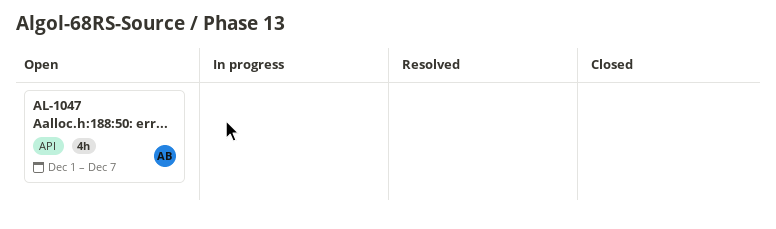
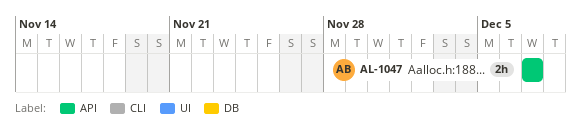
AL-1047, estimate: 4h -> 2h
AL-1047, start: Dec 1 -> Dec 7

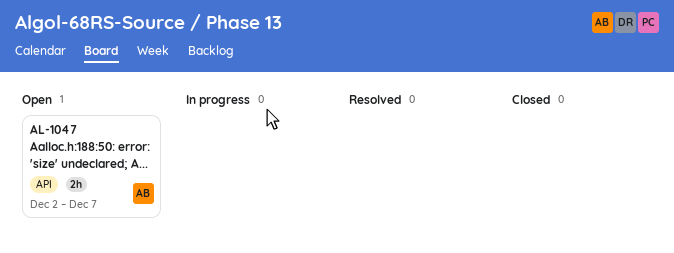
AL-1047, start: Dec 7 -> Dec 2

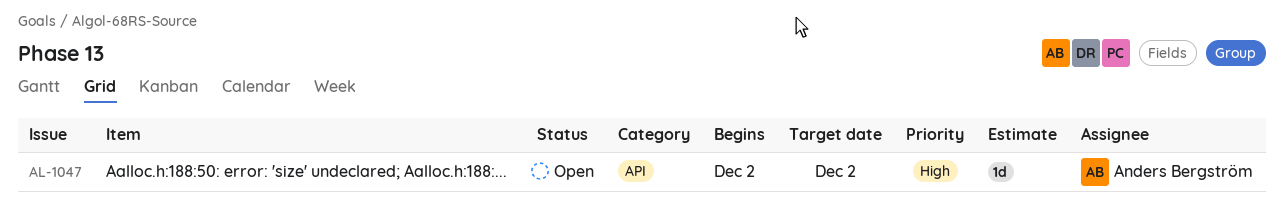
AL-1047, estimate: 2h -> 1d
AL-1047, due: Dec 7 -> Dec 2

